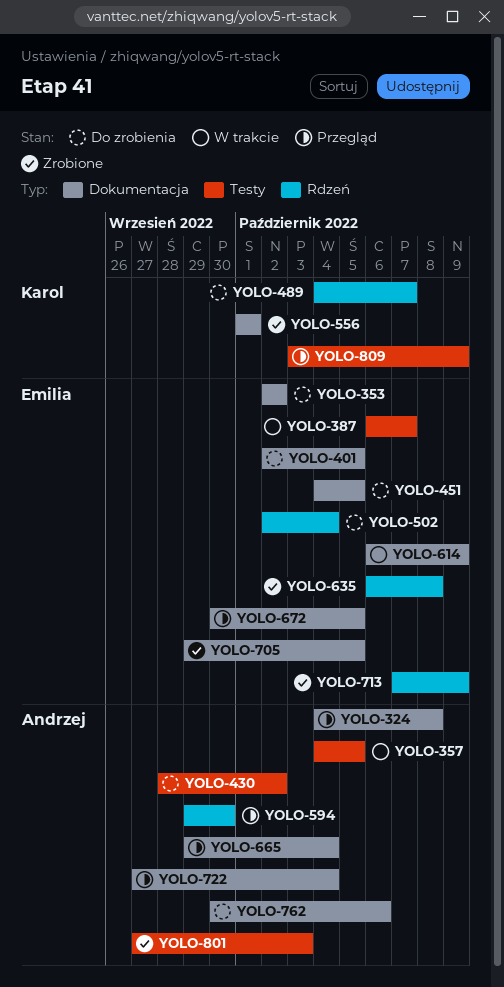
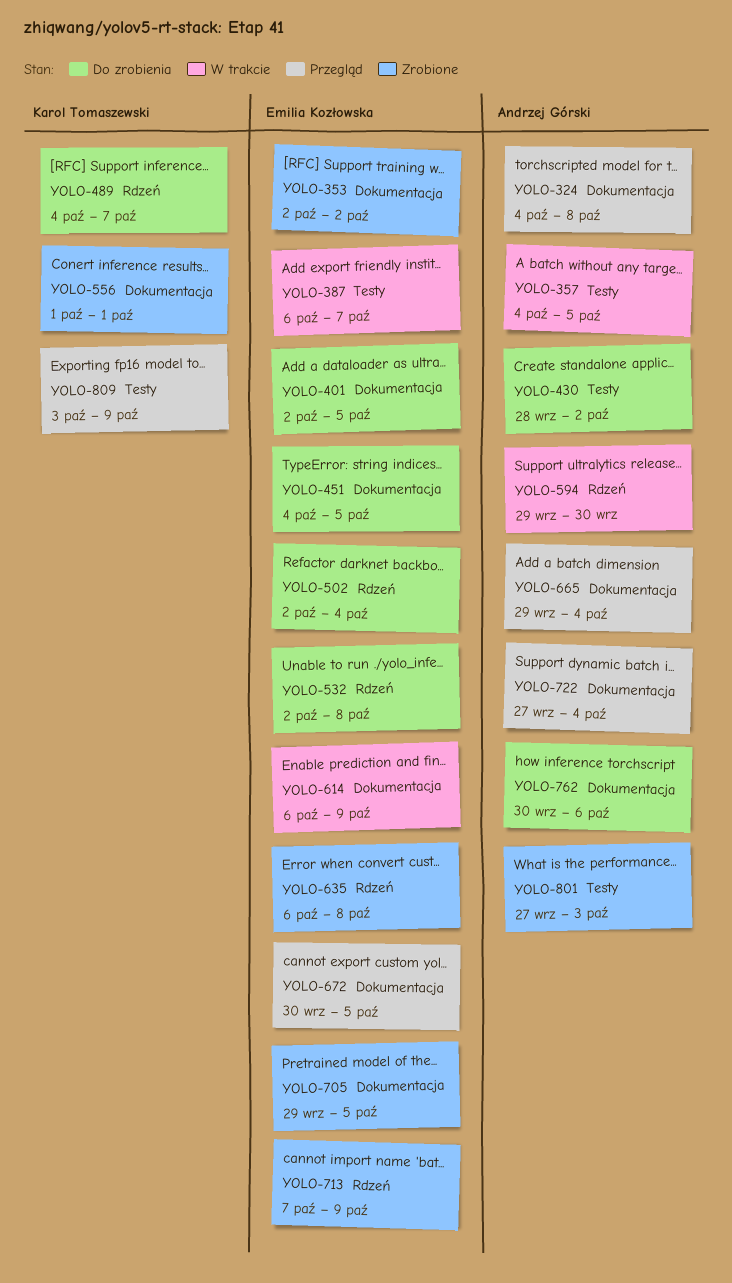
YOLO-353, status: Do zrobienia -> Zrobione
YOLO-532: none -> present
YOLO-594, status: Przegląd -> W trakcie

